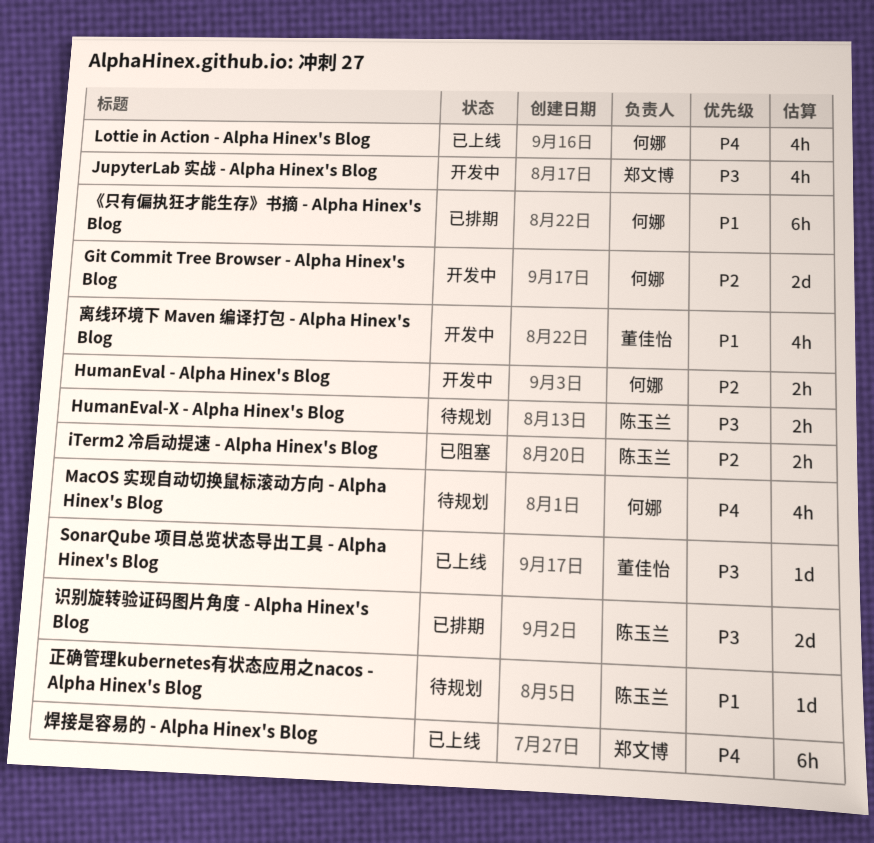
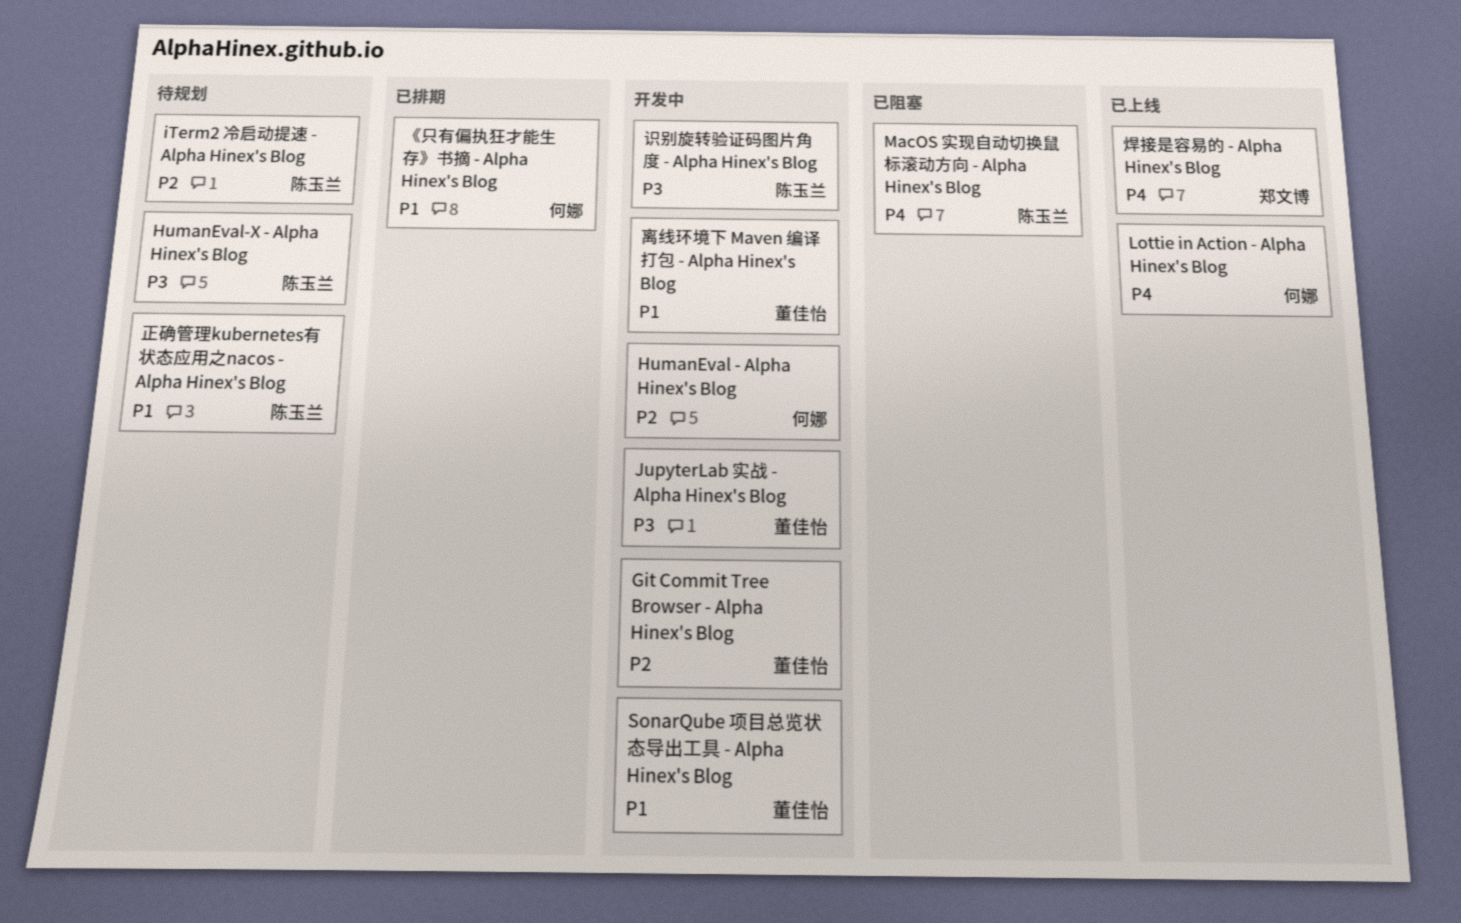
Git Commit Tree Browser - Alpha Hinex's Blog, owner: 何娜 -> 董佳怡
iTerm2 冷启动提速 - Alpha Hinex's Blog, status: 已阻塞 -> 待规划
JupyterLab 实战 - Alpha Hinex's Blog, owner: 郑文博 -> 董佳怡
MacOS 实现自动切换鼠标滚动方向 - Alpha Hinex's Blog, status: 待规划 -> 已阻塞
MacOS 实现自动切换鼠标滚动方向 - Alpha Hinex's Blog, owner: 何娜 -> 陈玉兰
SonarQube 项目总览状态导出工具 - Alpha Hinex's Blog, status: 已上线 -> 开发中
SonarQube 项目总览状态导出工具 - Alpha Hinex's Blog, priority: P3 -> P1
识别旋转验证码图片角度 - Alpha Hinex's Blog, status: 已排期 -> 开发中

